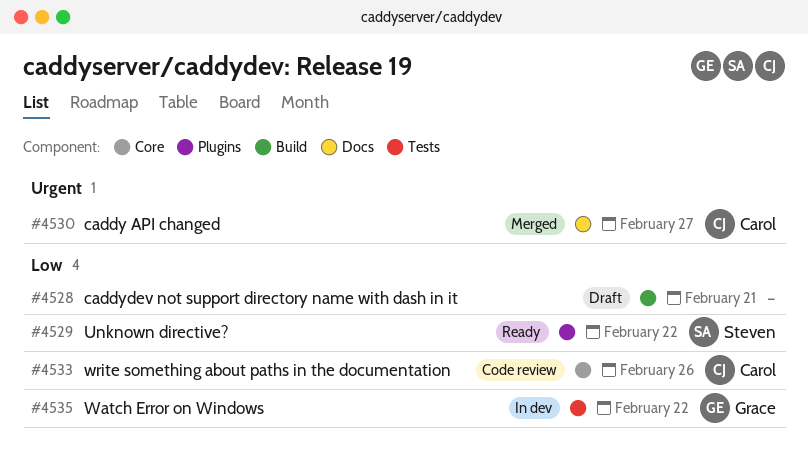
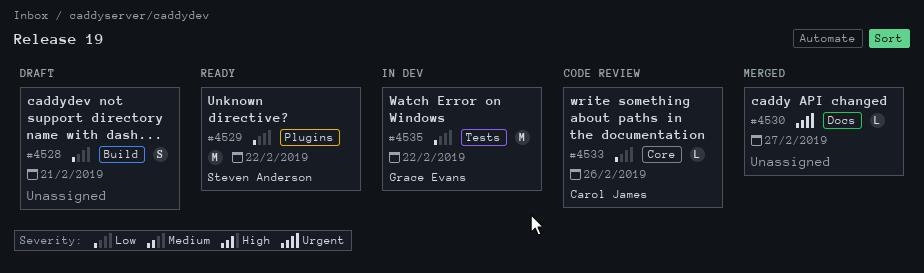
#4530, owner: Carol James -> none

